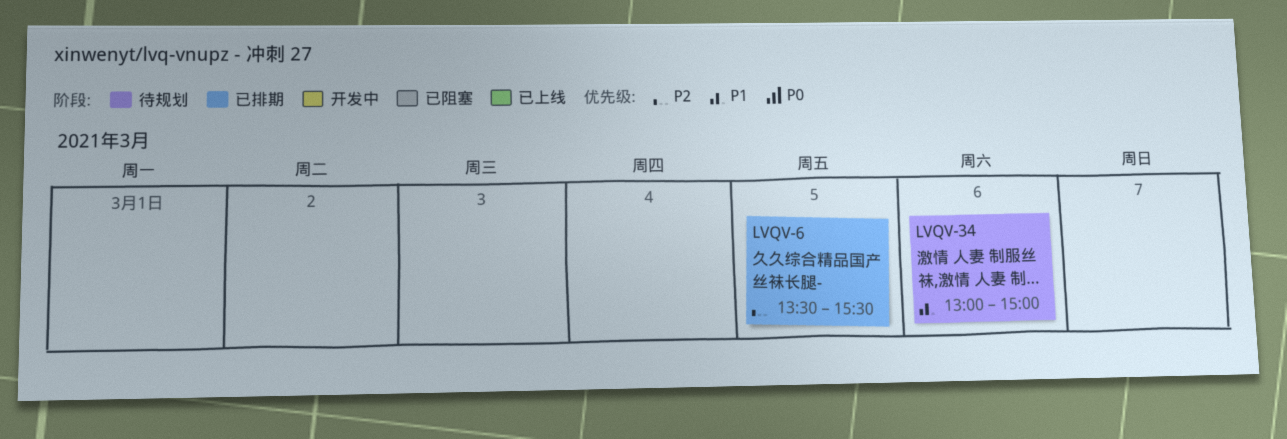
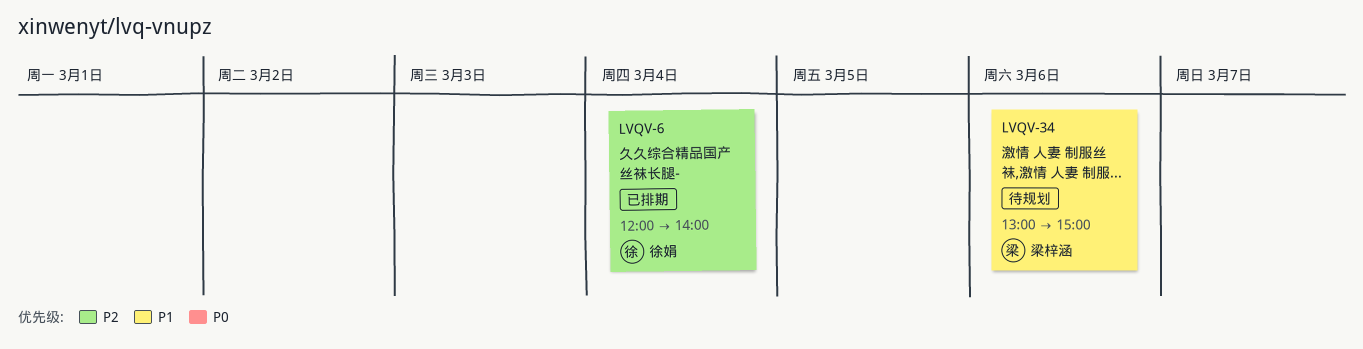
LVQV-6, day: Mar 5 -> Mar 4
LVQV-6, begins: 13:30 -> 12:00
LVQV-6, ends: 15:30 -> 14:00

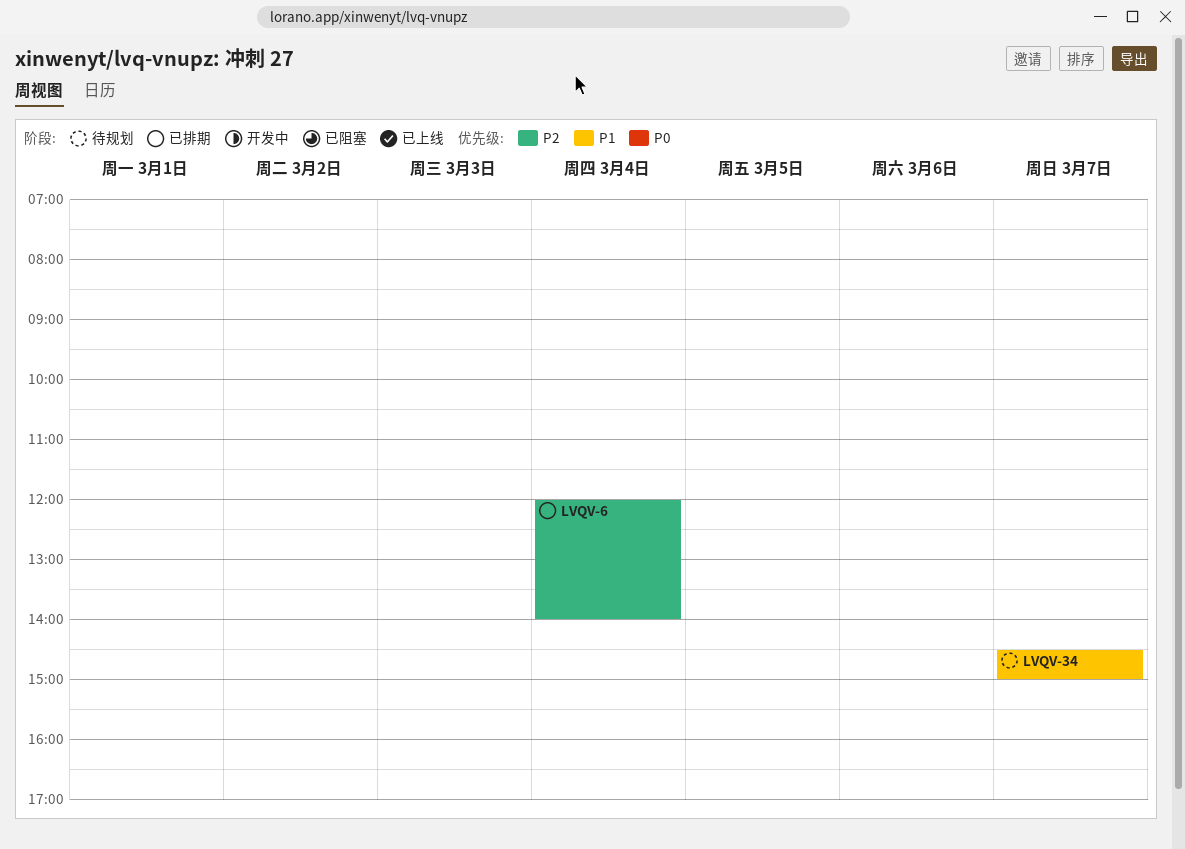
LVQV-34, day: Mar 6 -> Mar 7
LVQV-34, begins: 13:00 -> 14:30

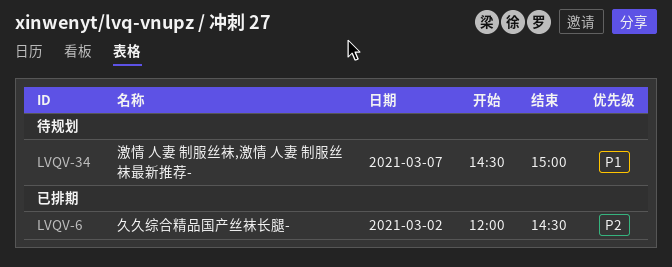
LVQV-6, day: Mar 4 -> Mar 2
LVQV-6, ends: 14:00 -> 14:30

